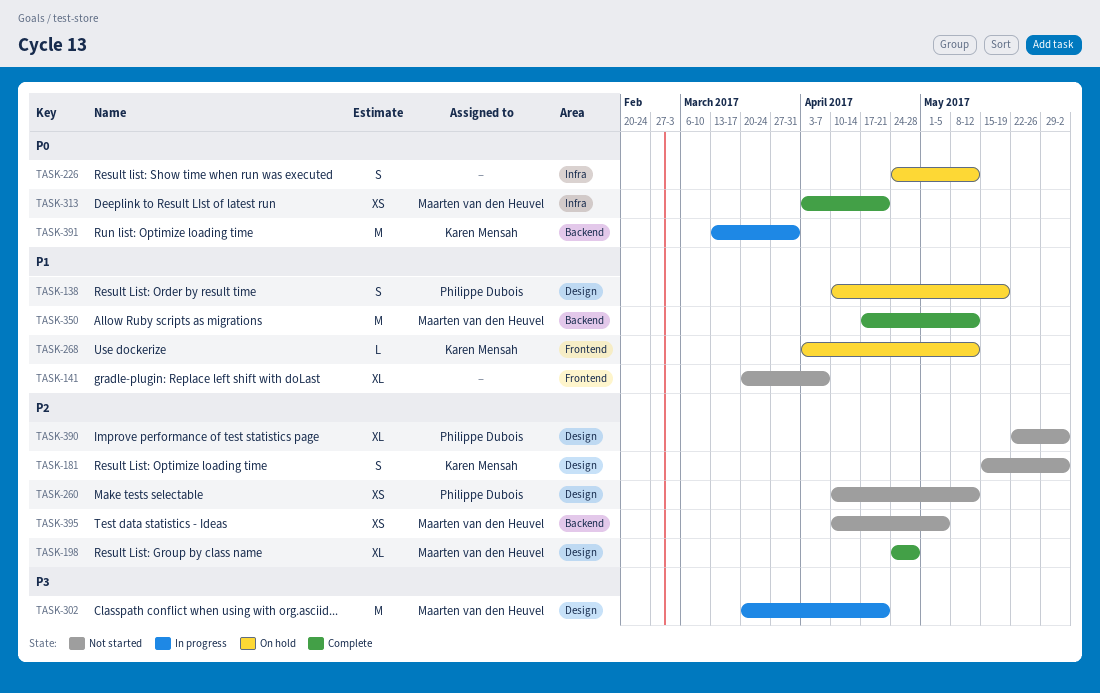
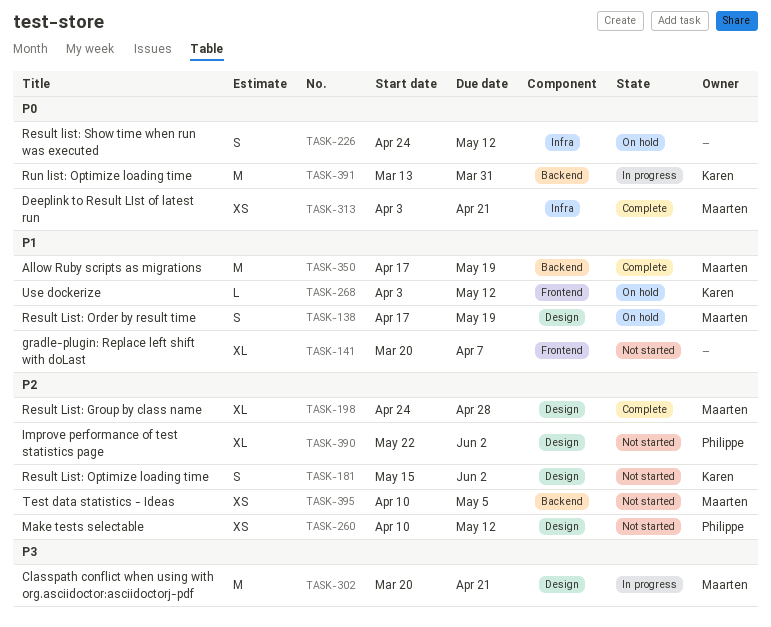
TASK-138, owner: Philippe Dubois -> Maarten van den Heuvel
TASK-138, start: Apr 10 -> Apr 17
TASK-350, due: May 12 -> May 19

